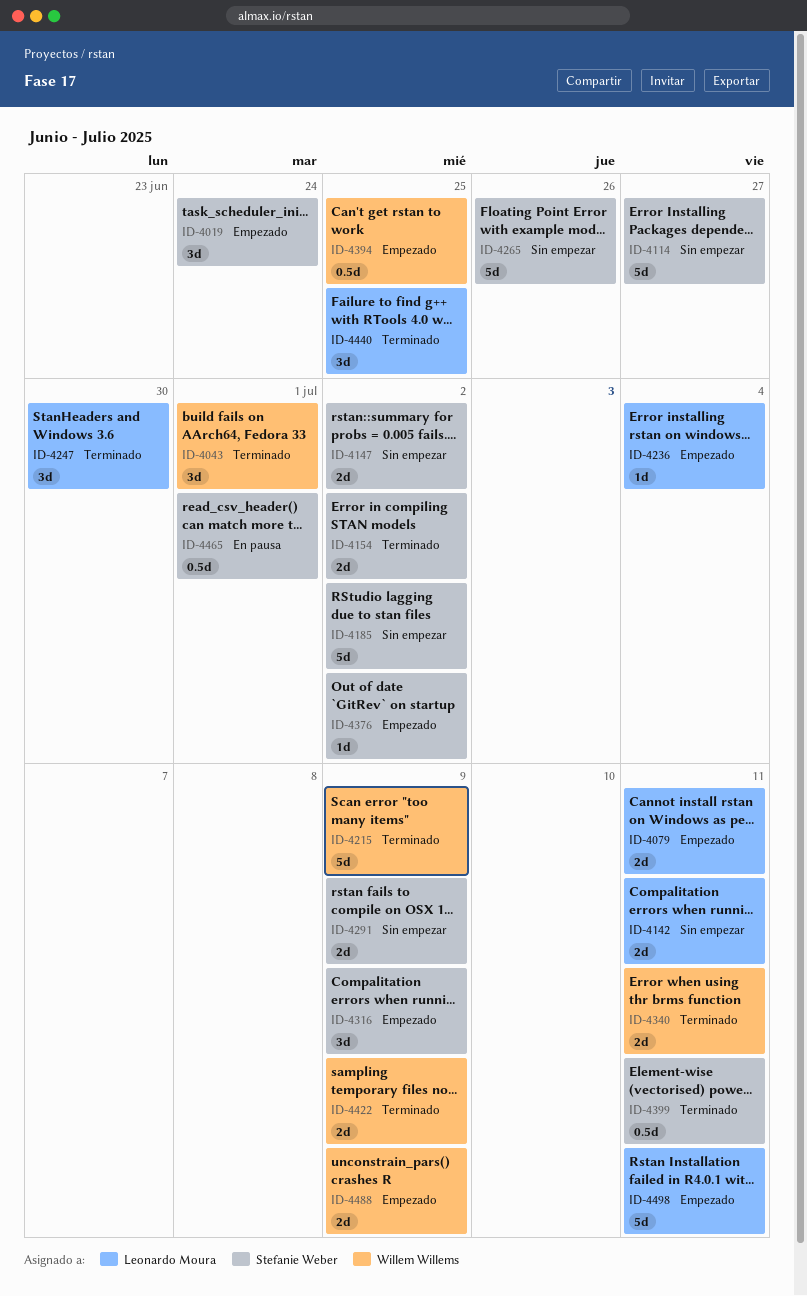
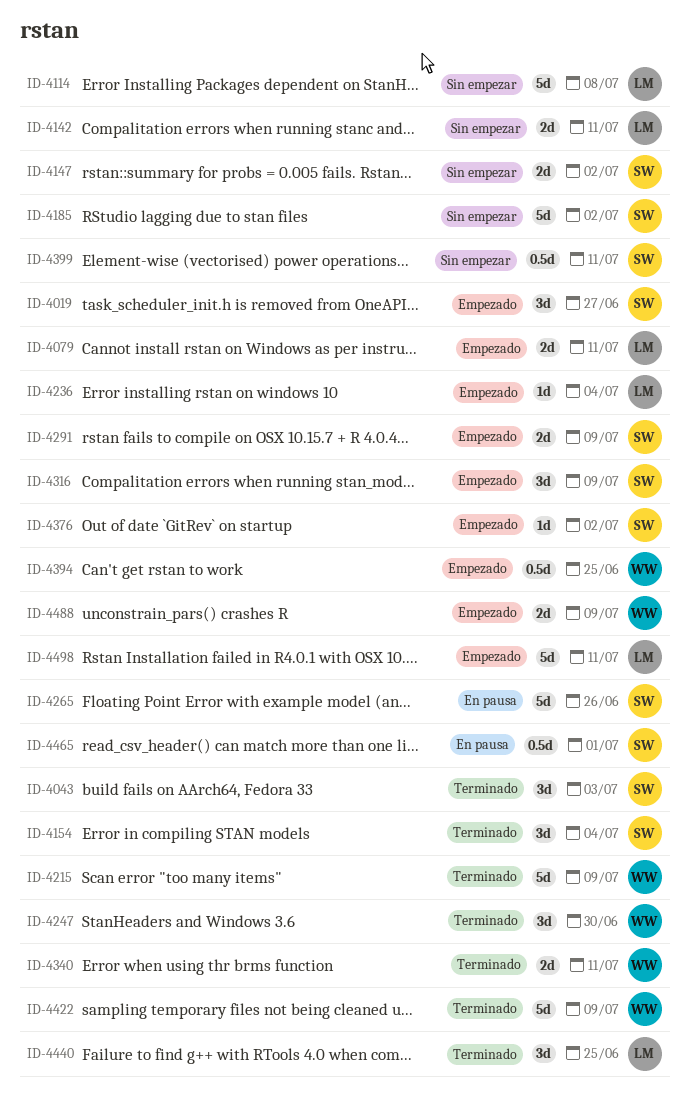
ID-4019, due: Jun 24 -> Jun 27
ID-4043, owner: Willem Willems -> Stefanie Weber
ID-4043, due: Jul 1 -> Jul 3
ID-4114, owner: Stefanie Weber -> Leonardo Moura
ID-4114, due: Jun 27 -> Jul 8
ID-4154, estimate: 2d -> 3d
ID-4154, due: Jul 2 -> Jul 4
ID-4247, owner: Leonardo Moura -> Willem Willems
ID-4265, status: Sin empezar -> En pausa
ID-4291, status: Sin empezar -> Empezado
ID-4399, status: Terminado -> Sin empezar
ID-4422, estimate: 2d -> 5d

